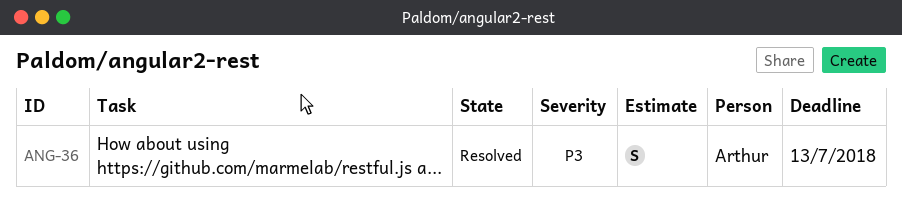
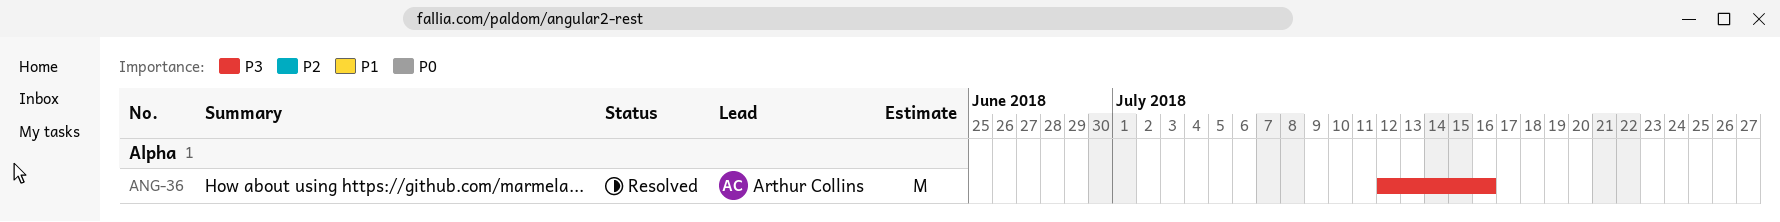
ANG-36, estimate: S -> M
ANG-36, due: Jul 13 -> Jul 16

